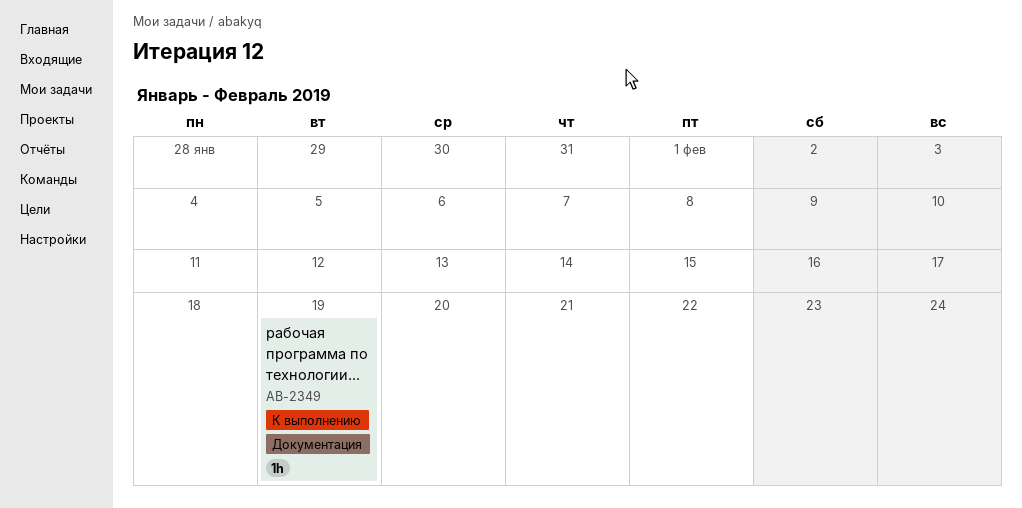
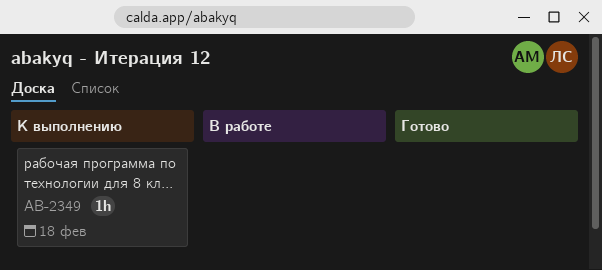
AB-2349, due: Feb 19 -> Feb 18

